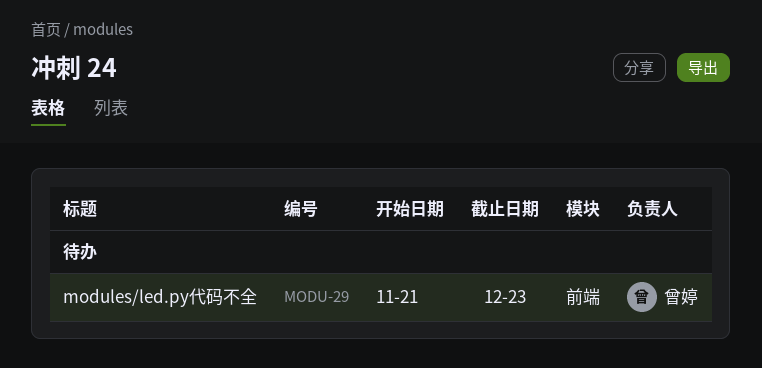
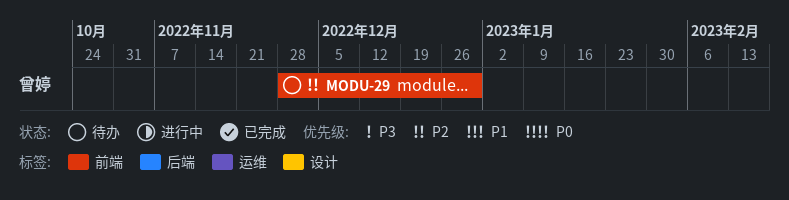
MODU-29, start: Nov 21 -> Nov 28
MODU-29, due: Dec 23 -> Dec 30

